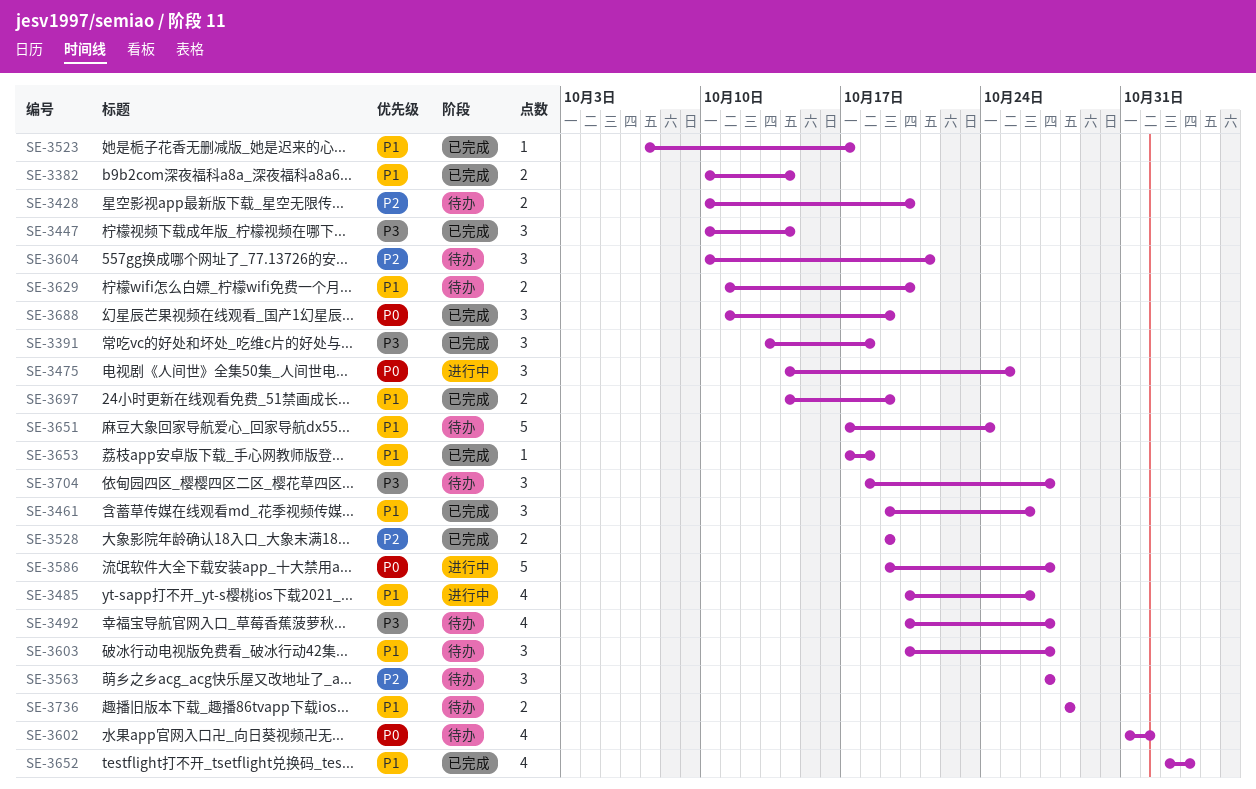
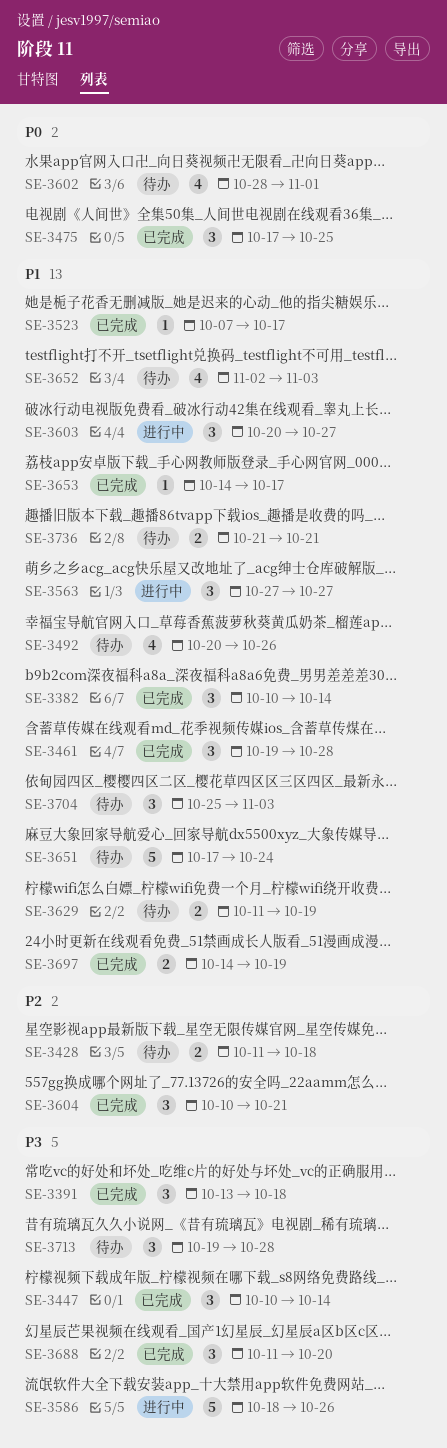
SE-3382, estimate: 2 -> 3
SE-3428, start: Oct 10 -> Oct 11
SE-3428, due: Oct 20 -> Oct 18
SE-3461, due: Oct 26 -> Oct 28
SE-3475, status: 进行中 -> 已完成
SE-3475, start: Oct 14 -> Oct 17
SE-3485: present -> none
SE-3492, priority: P3 -> P1
SE-3492, due: Oct 27 -> Oct 26
SE-3528: present -> none
SE-3563, status: 待办 -> 进行中
SE-3563, priority: P2 -> P1
SE-3586, priority: P0 -> P3
SE-3586, start: Oct 19 -> Oct 18
SE-3586, due: Oct 27 -> Oct 26
SE-3602, start: Oct 31 -> Oct 28
SE-3603, status: 待办 -> 进行中
SE-3604, status: 待办 -> 已完成
SE-3629, due: Oct 20 -> Oct 19
SE-3652, status: 已完成 -> 待办
SE-3653, start: Oct 17 -> Oct 14
SE-3653, due: Oct 18 -> Oct 17
SE-3688, priority: P0 -> P3
SE-3688, due: Oct 19 -> Oct 20
SE-3704, priority: P3 -> P1
SE-3704, start: Oct 18 -> Oct 25
SE-3704, due: Oct 27 -> Nov 3
SE-3713: none -> present
SE-3736, start: Oct 28 -> Oct 21
SE-3736, due: Oct 28 -> Oct 21

